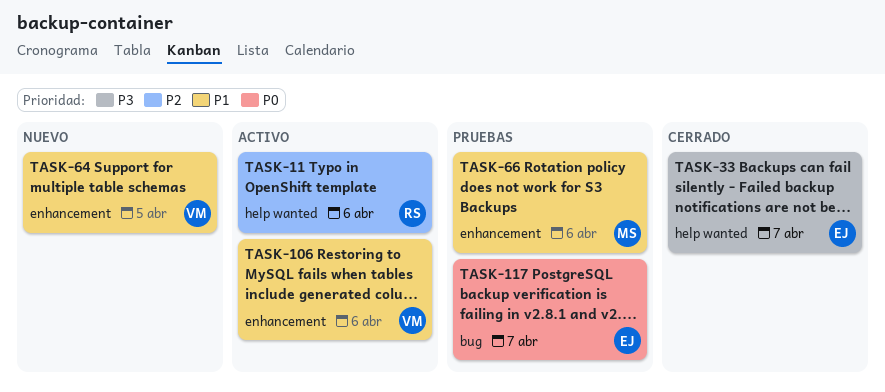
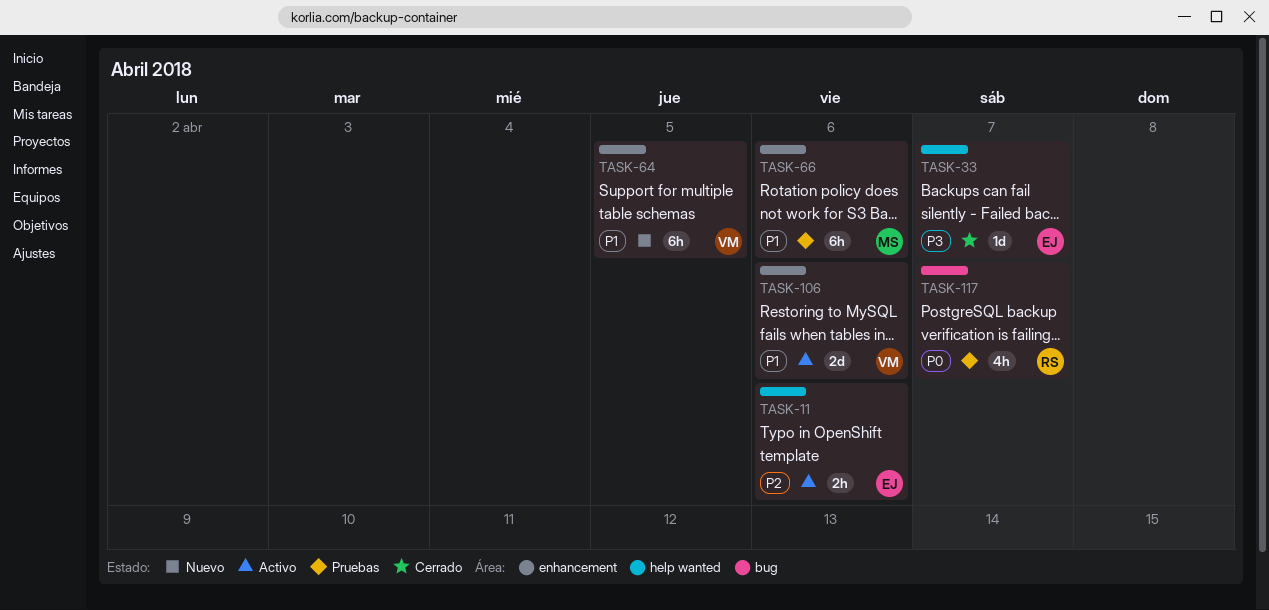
TASK-11, owner: RS -> EJ
TASK-117, owner: EJ -> RS

